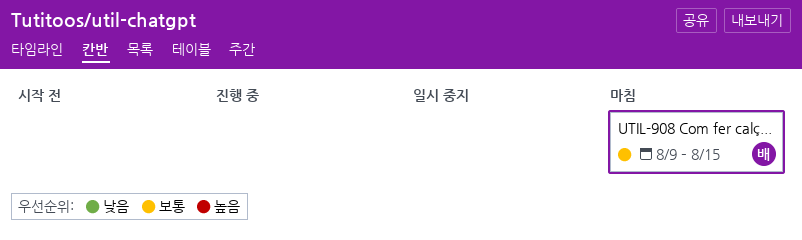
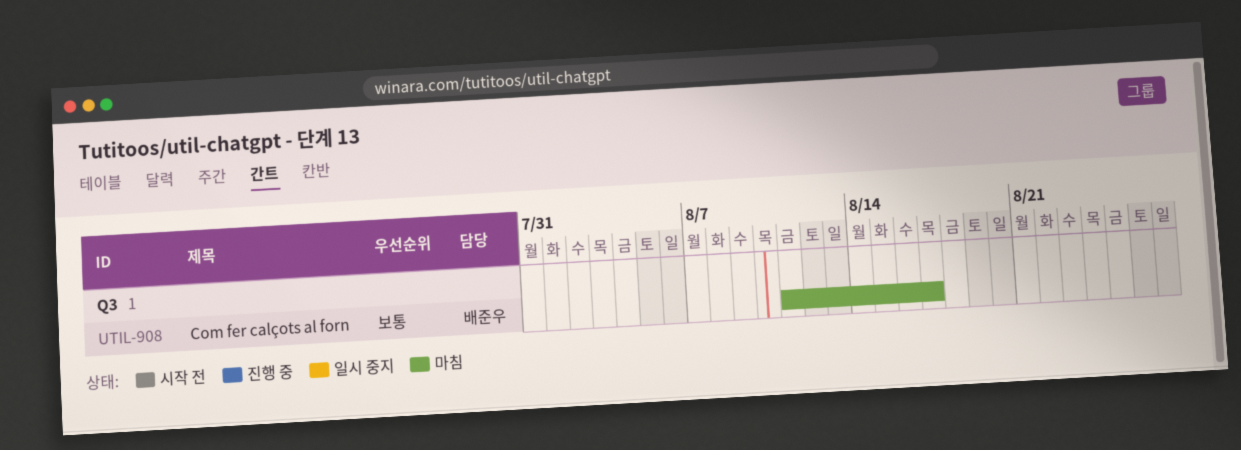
UTIL-908, start: Aug 9 -> Aug 11
UTIL-908, due: Aug 15 -> Aug 17

